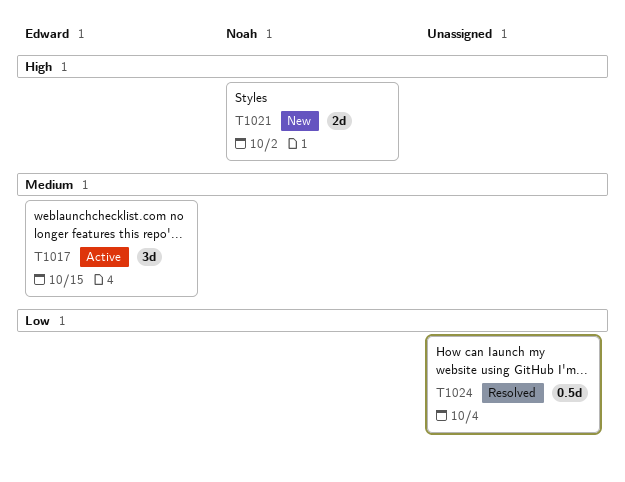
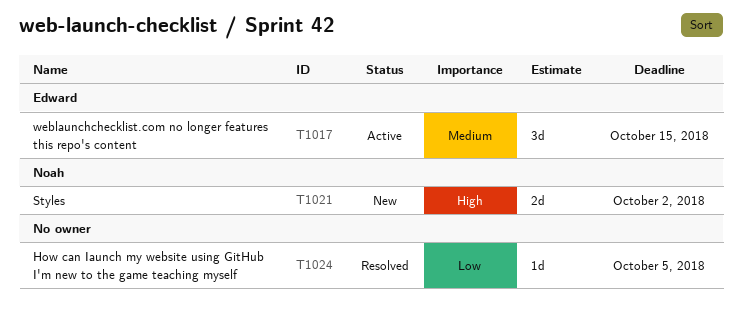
T1024, estimate: 0.5d -> 1d
T1024, due: Oct 4 -> Oct 5

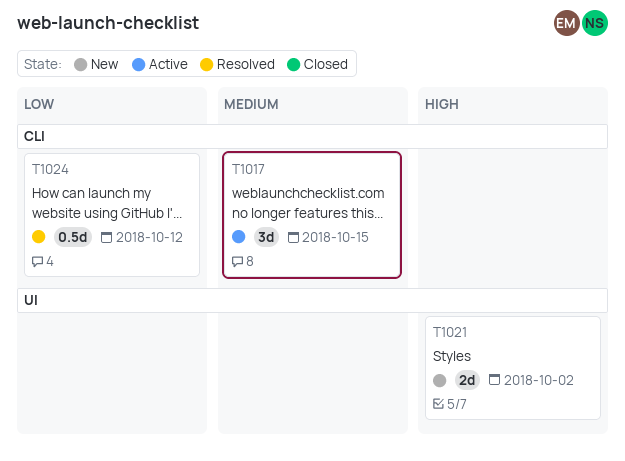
T1024, estimate: 1d -> 0.5d
T1024, due: Oct 5 -> Oct 12

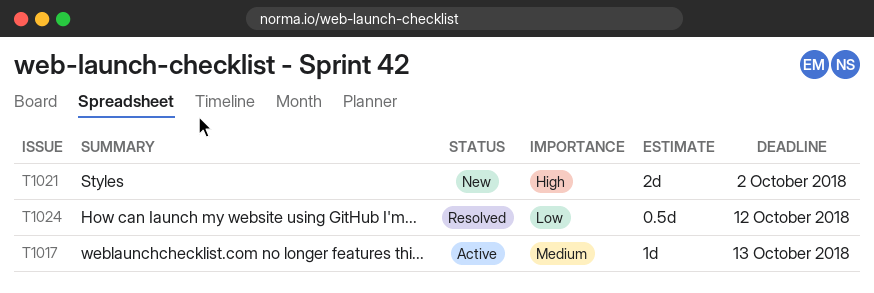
T1017, estimate: 3d -> 1d
T1017, due: Oct 15 -> Oct 13

